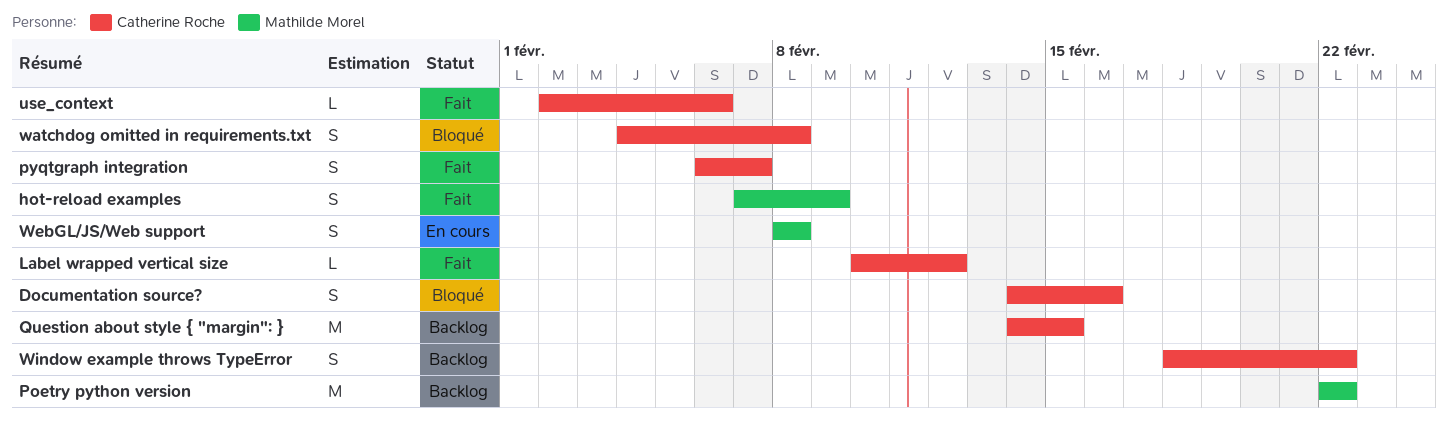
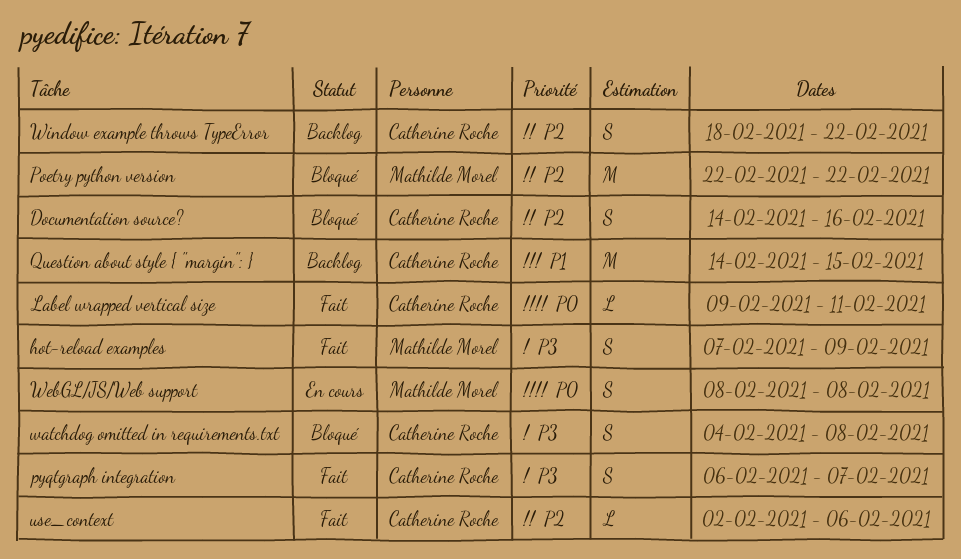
Label wrapped vertical size, start: Feb 10 -> Feb 9
Label wrapped vertical size, due: Feb 12 -> Feb 11
Poetry python version, status: Backlog -> Bloqué

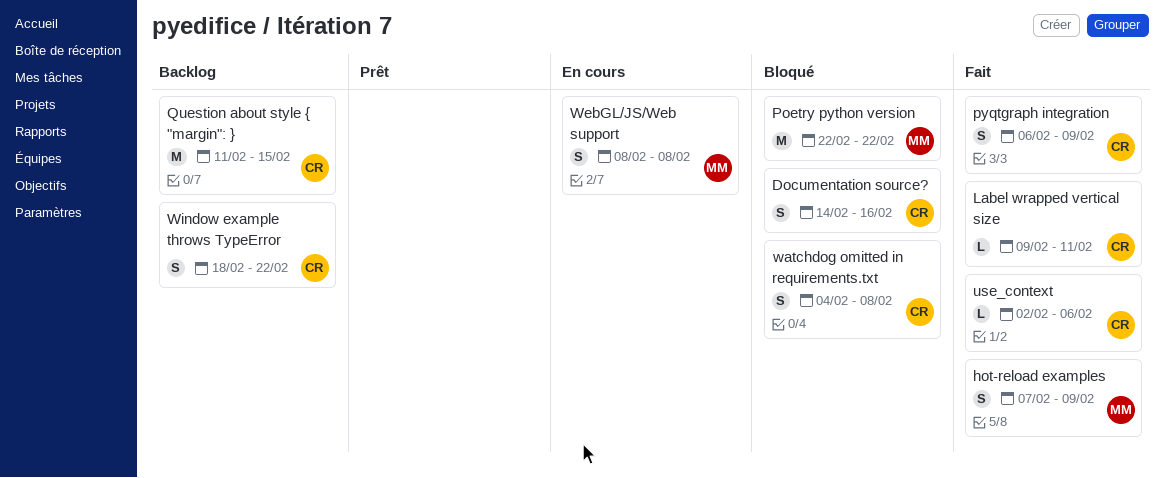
pyqtgraph integration, due: Feb 7 -> Feb 9
Question about style { "margin": }, start: Feb 14 -> Feb 11

